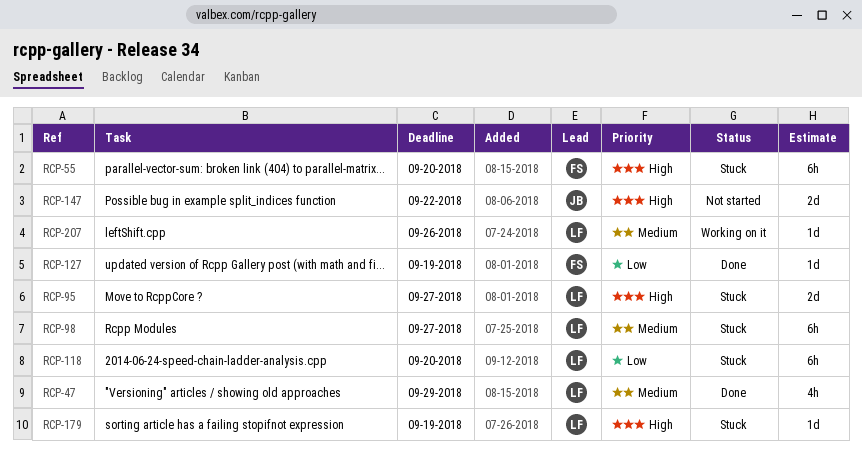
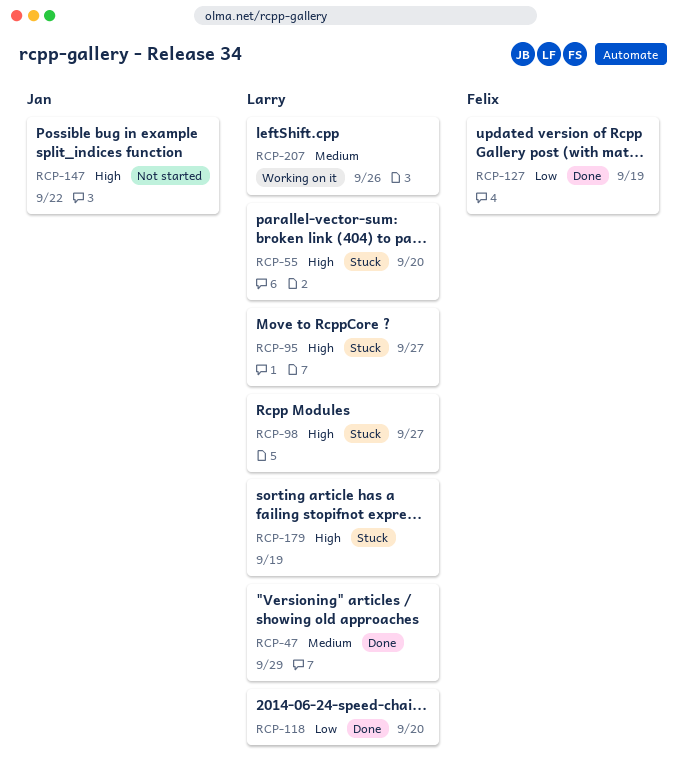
RCP-55, owner: Felix -> Larry
RCP-98, priority: Medium -> High
RCP-118, status: Stuck -> Done

